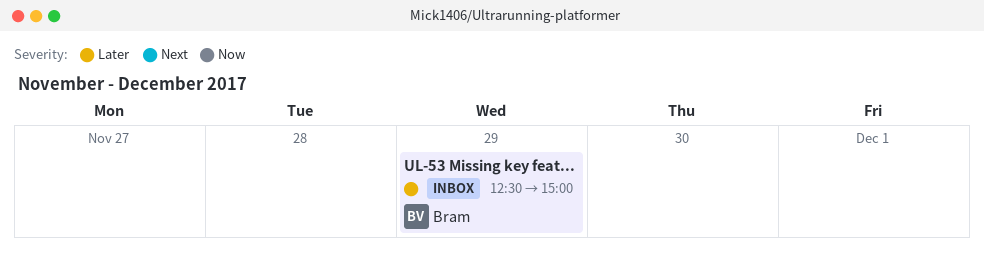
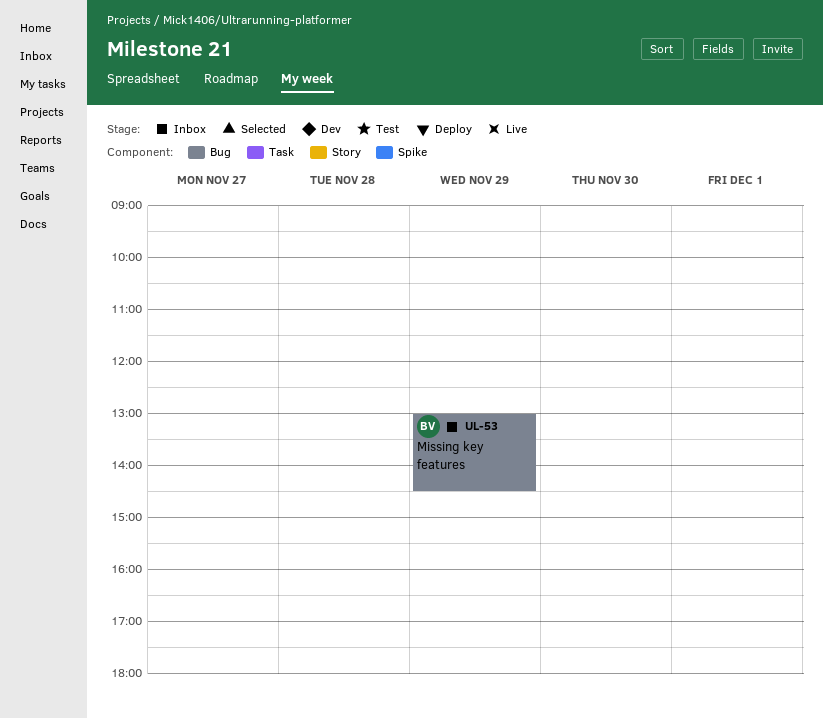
UL-53, begins: 12:30 -> 13:00
UL-53, ends: 15:00 -> 14:30

